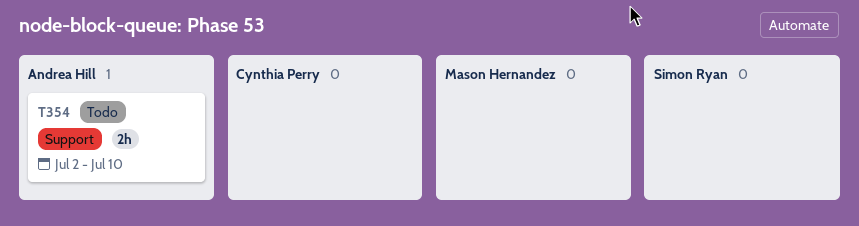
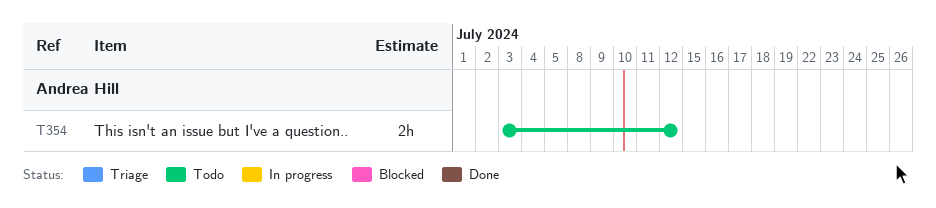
T354, start: Jul 2 -> Jul 3
T354, due: Jul 10 -> Jul 12

